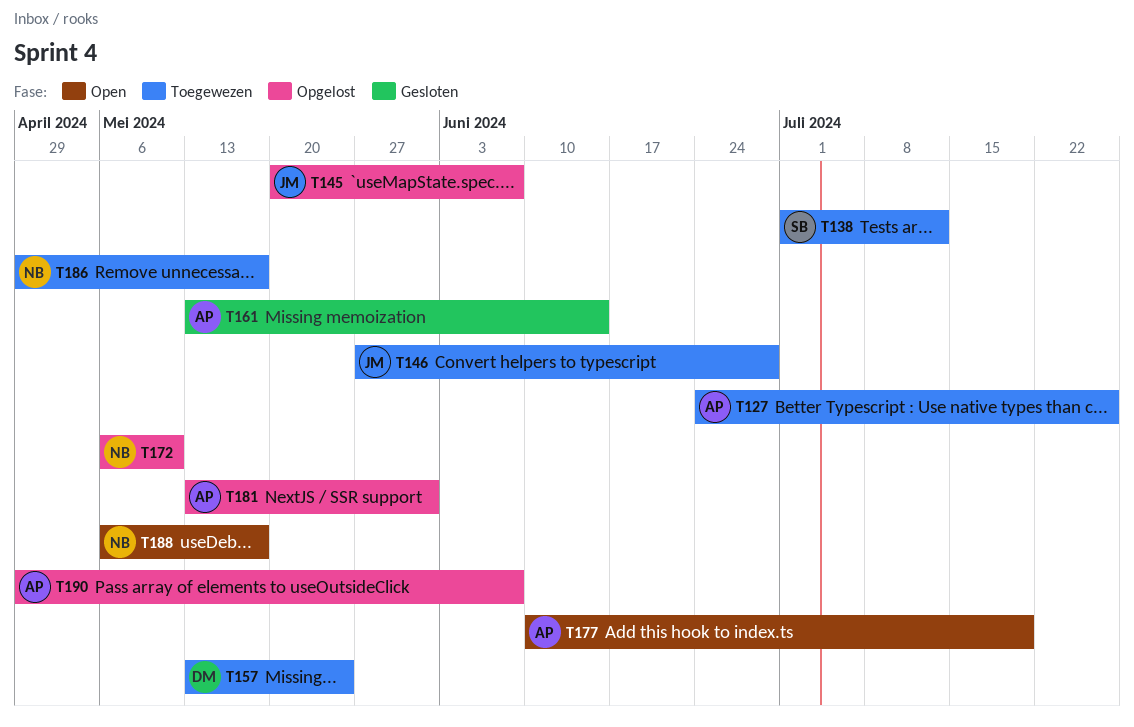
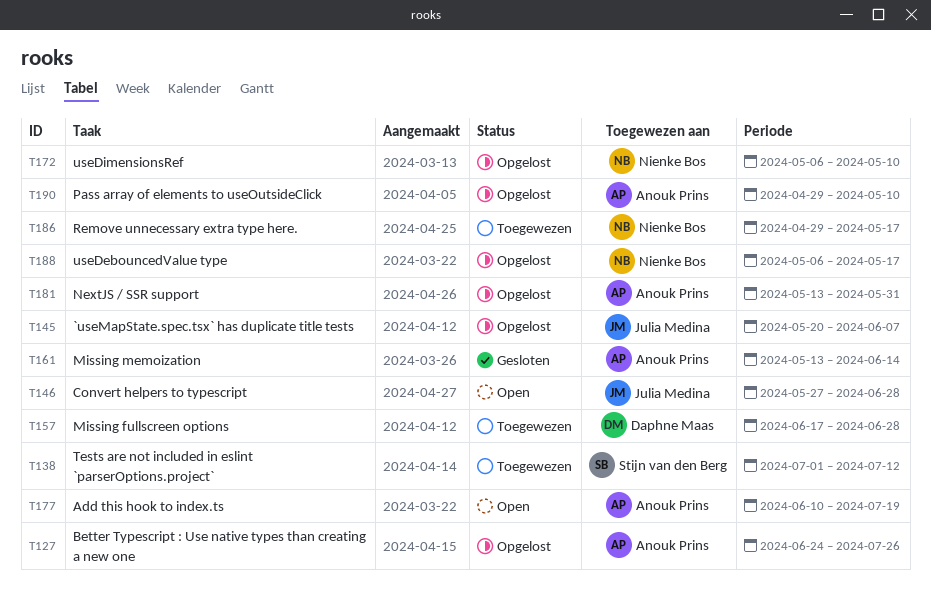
T127, status: Toegewezen -> Opgelost
T146, status: Toegewezen -> Open
T157, start: May 13 -> Jun 17
T157, due: May 24 -> Jun 28
T188, status: Open -> Opgelost
T190, due: Jun 7 -> May 10

